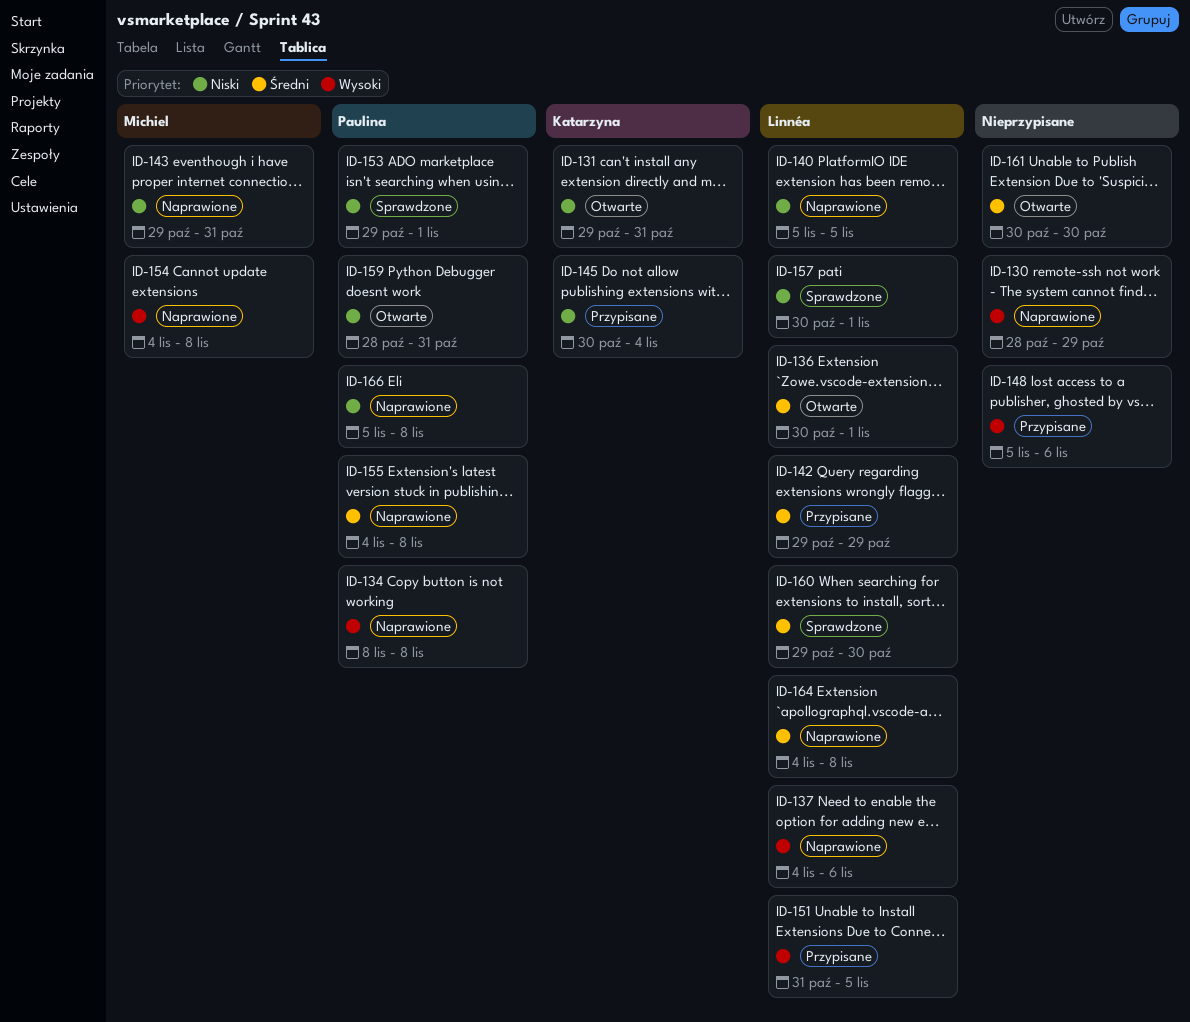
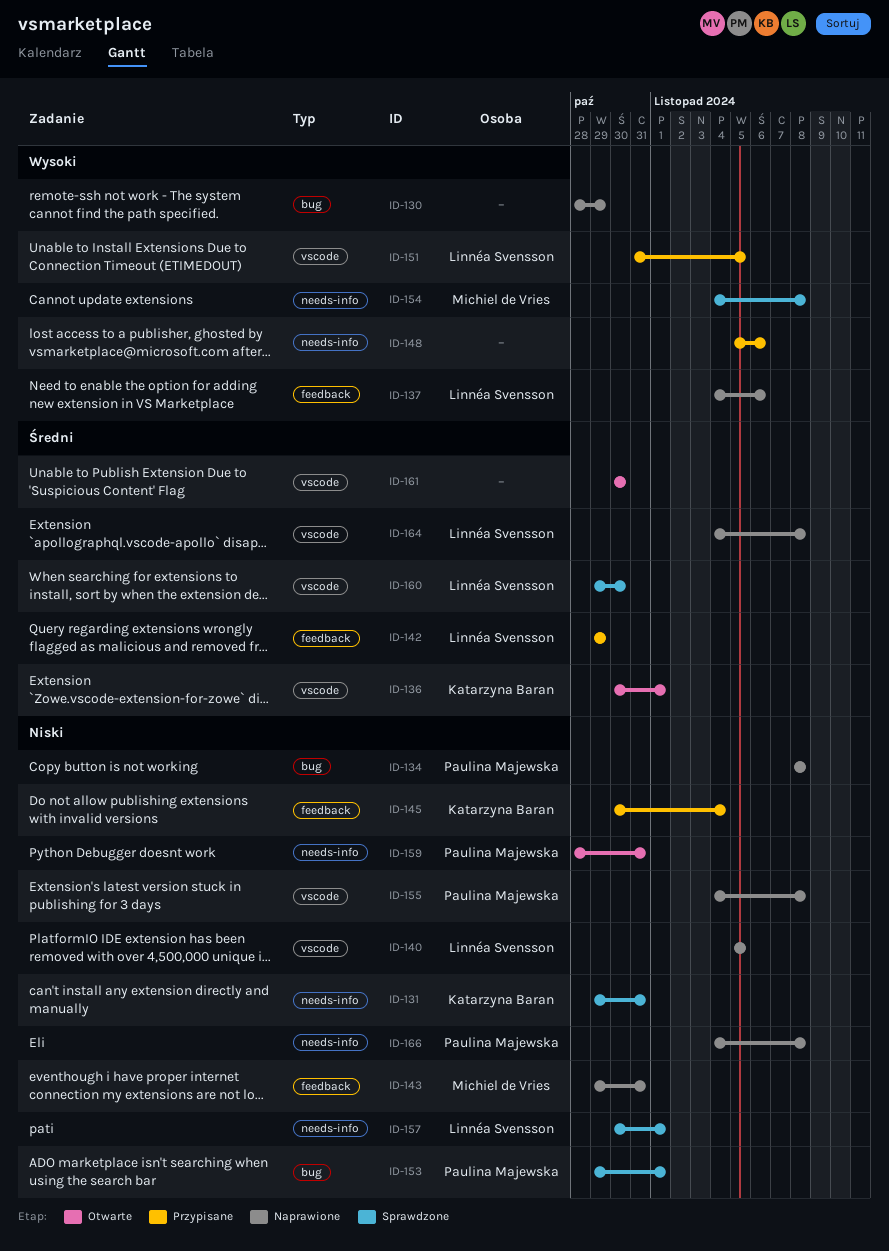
ID-131, status: Otwarte -> Sprawdzone
ID-134, priority: Wysoki -> Niski
ID-136, owner: Linnéa Svensson -> Katarzyna Baran
ID-154, status: Naprawione -> Sprawdzone
ID-155, priority: Średni -> Niski
ID-166, start: Nov 5 -> Nov 4

